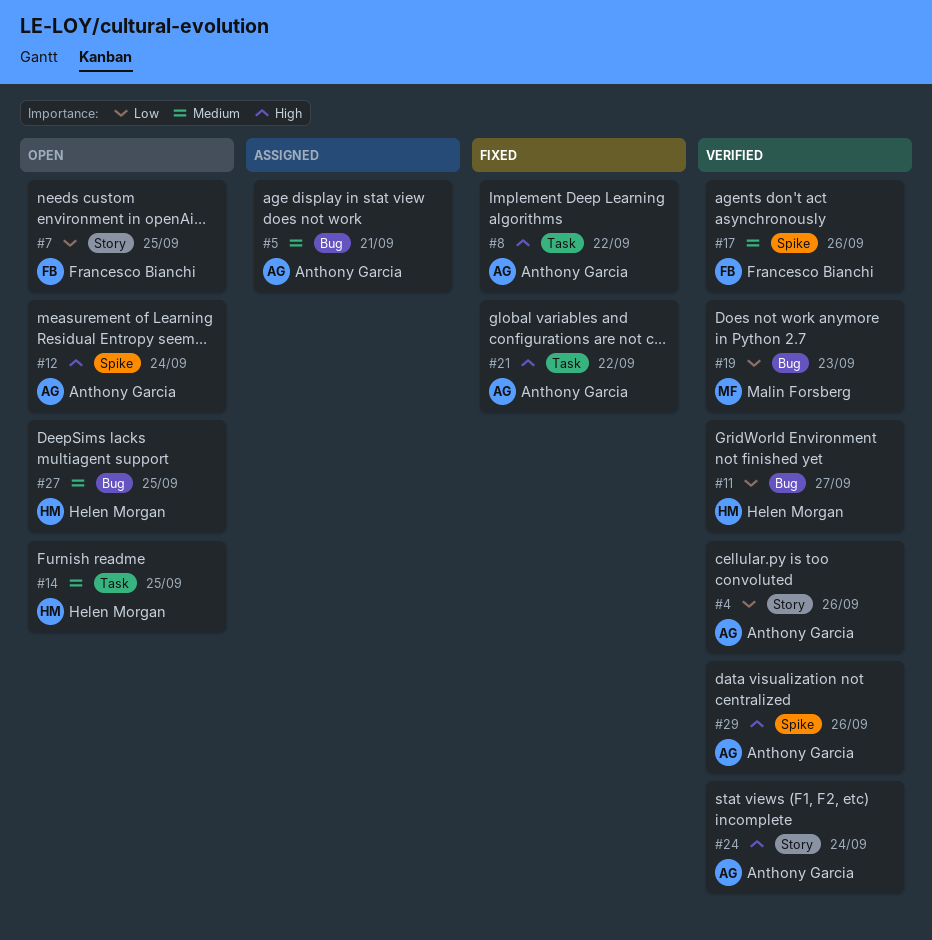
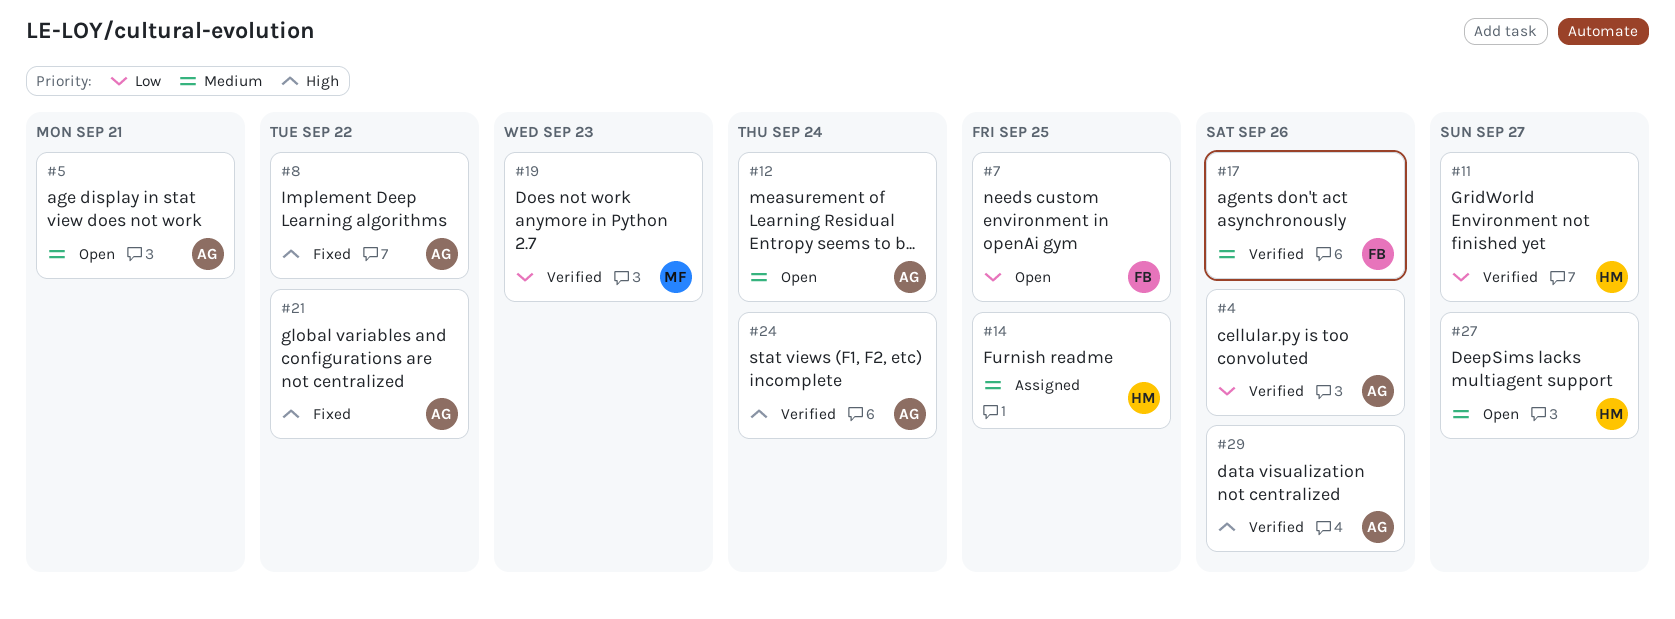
#5, status: Assigned -> Open
#12, priority: High -> Medium
#14, status: Open -> Assigned
#27, due: Sep 25 -> Sep 27

